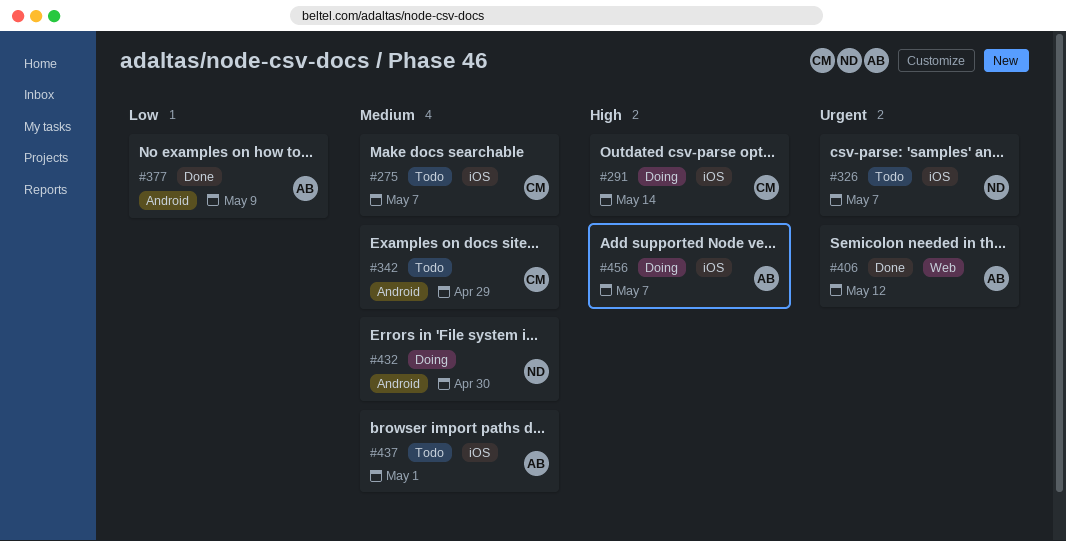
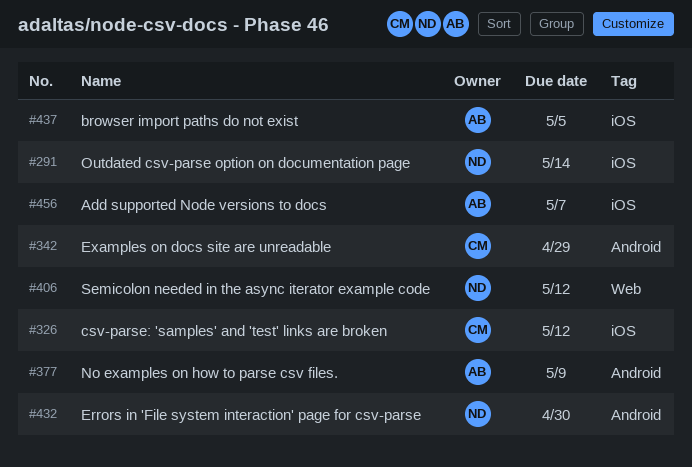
#275: present -> none
#291, owner: CM -> ND
#326, owner: ND -> CM
#326, due: May 7 -> May 12
#406, owner: AB -> ND
#437, due: May 1 -> May 5

